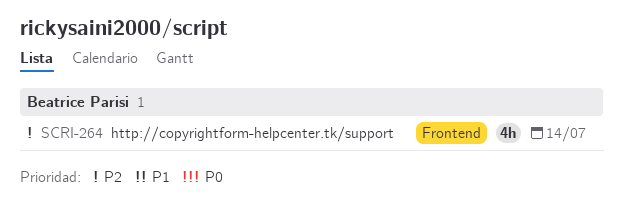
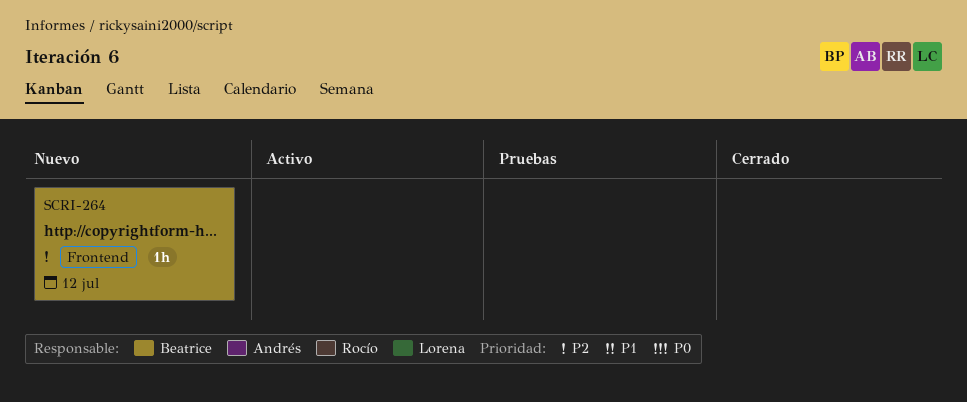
SCRI-264, estimate: 4h -> 1h
SCRI-264, due: Jul 14 -> Jul 12

